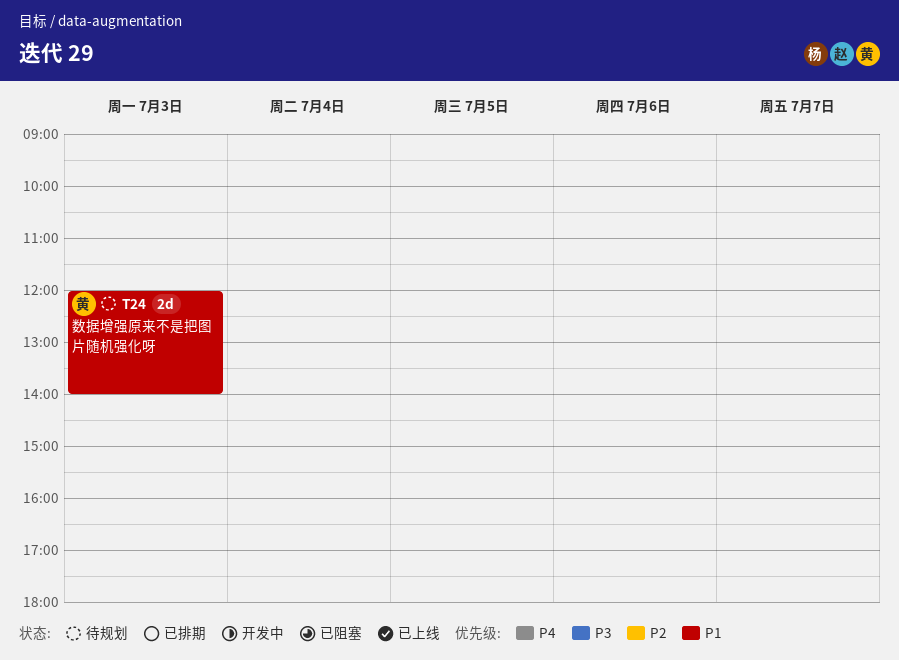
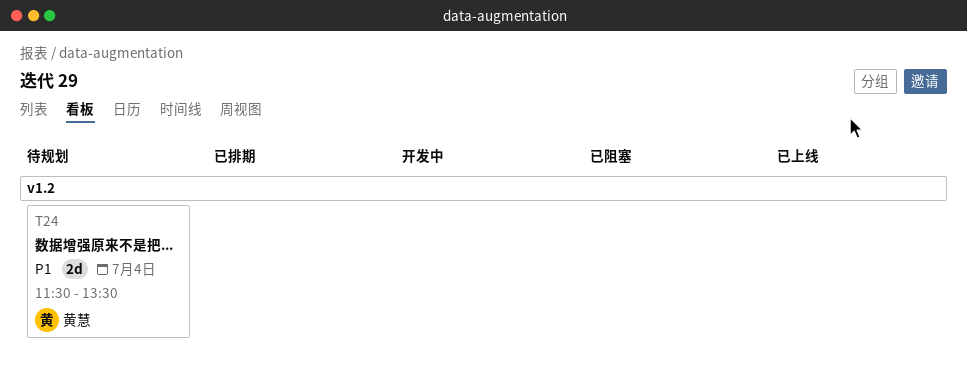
T24, day: Jul 3 -> Jul 4
T24, begins: 12:00 -> 11:30
T24, ends: 14:00 -> 13:30

